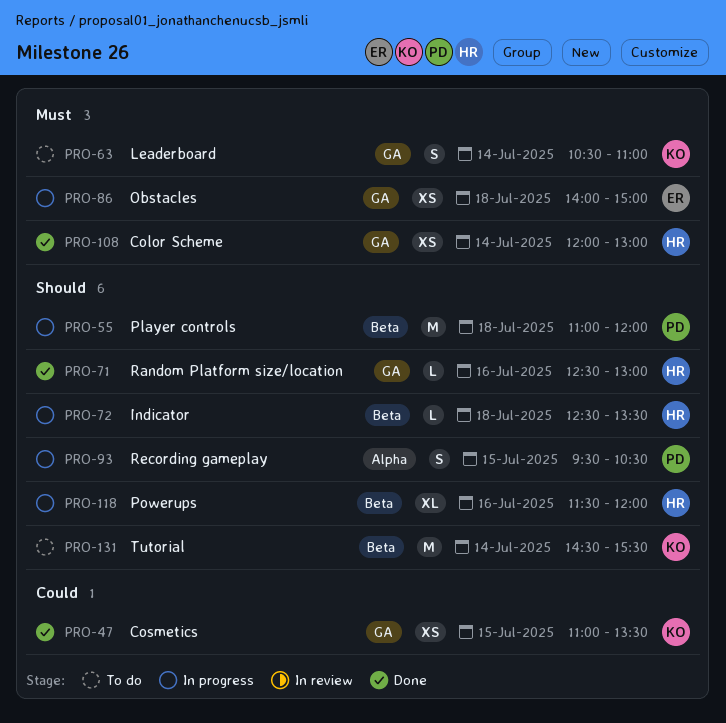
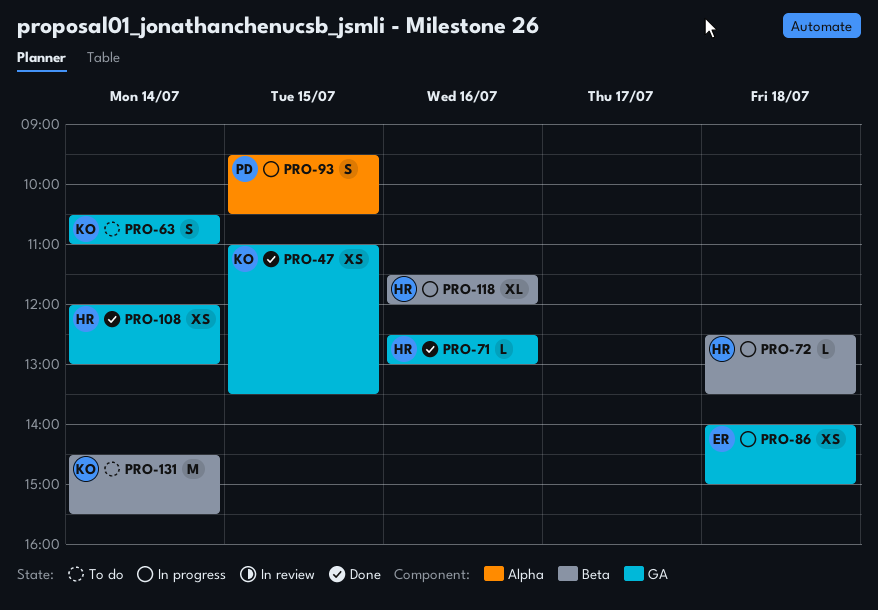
PRO-55: present -> none

